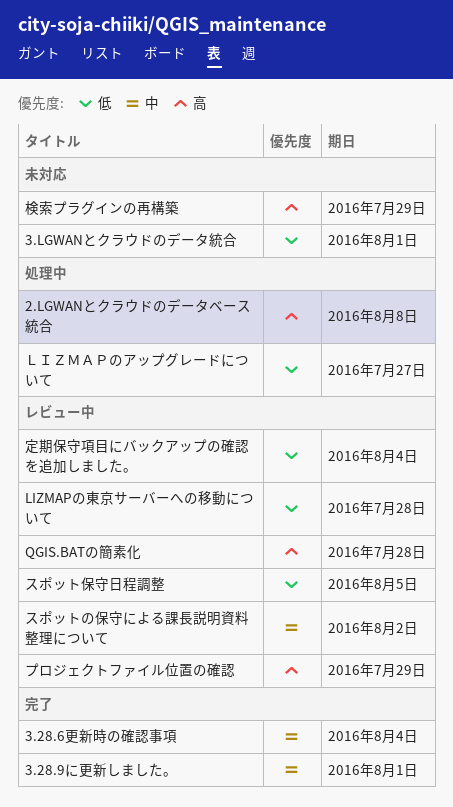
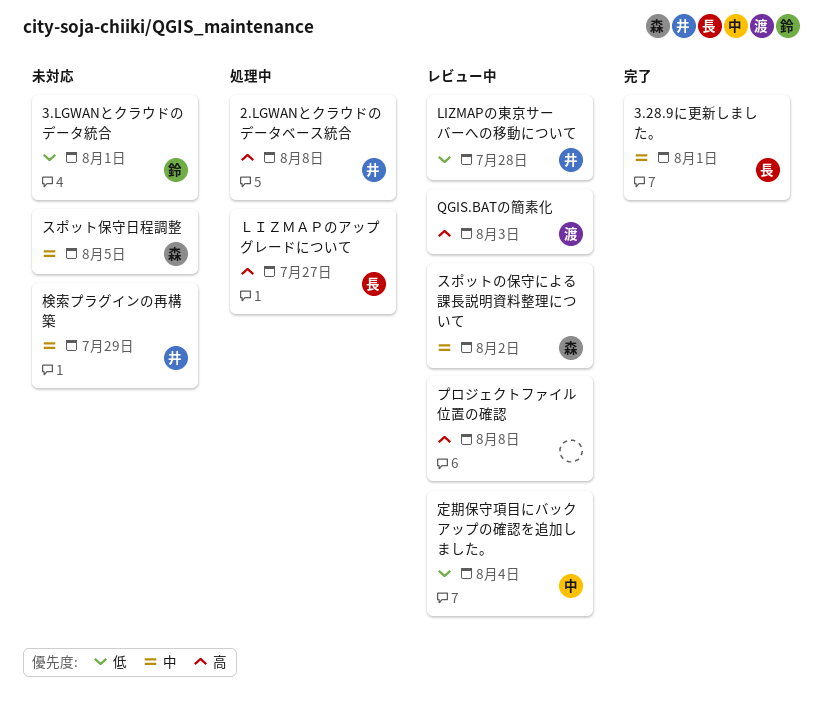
3.28.6更新時の確認事項: present -> none
QGIS.BATの簡素化, due: Jul 28 -> Aug 3
スポット保守日程調整, status: レビュー中 -> 未対応
スポット保守日程調整, priority: 低 -> 中
プロジェクトファイル位置の確認, due: Jul 29 -> Aug 8
検索プラグインの再構築, priority: 高 -> 中
ＬＩＺＭＡＰのアップグレードについて, priority: 低 -> 高

